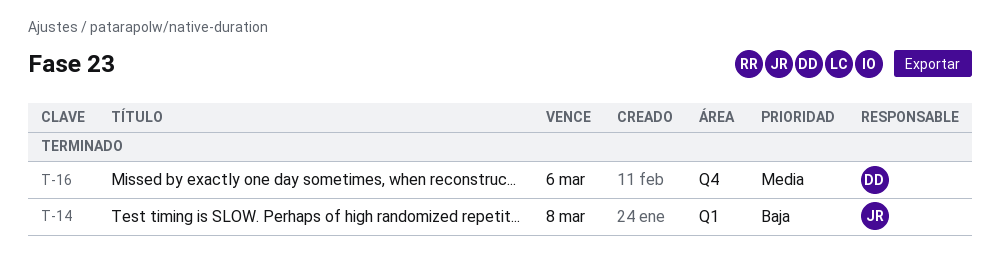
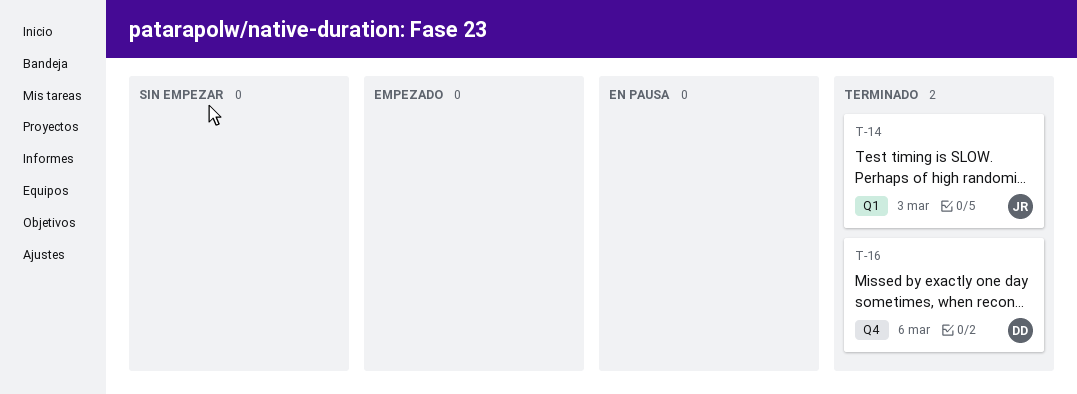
T-14, due: Mar 8 -> Mar 3

